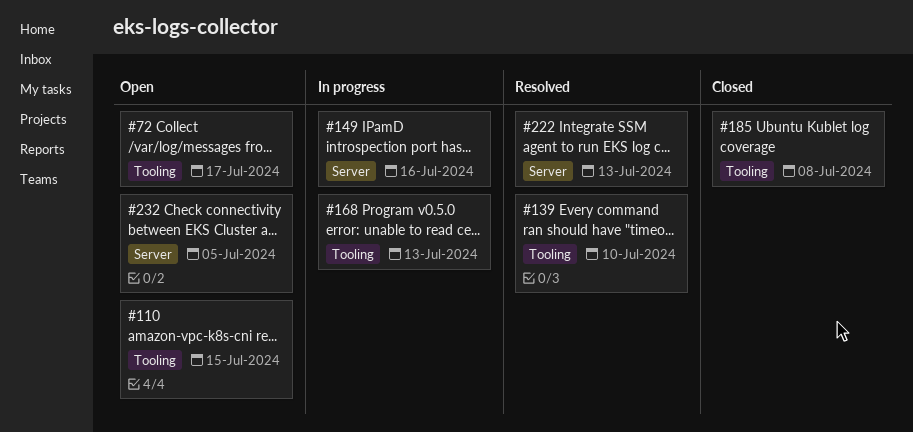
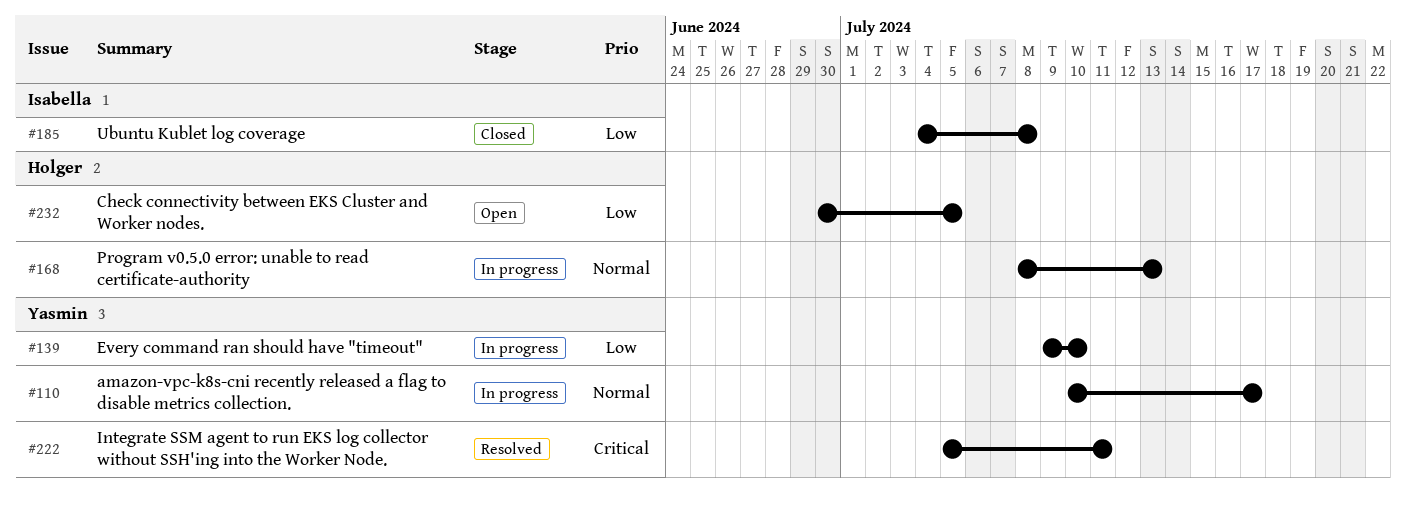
#72: present -> none
#110, status: Open -> In progress
#110, due: Jul 15 -> Jul 17
#139, status: Resolved -> In progress
#149: present -> none
#222, due: Jul 13 -> Jul 11

